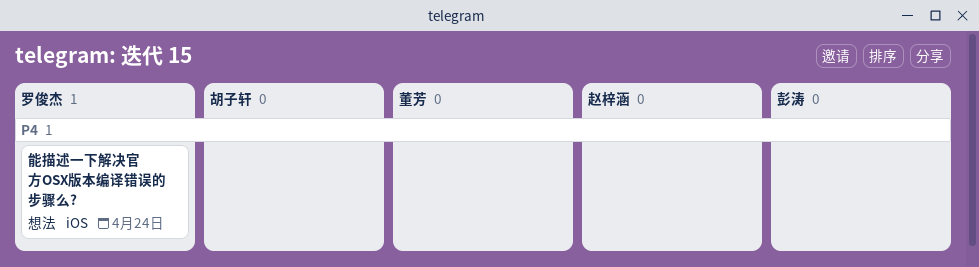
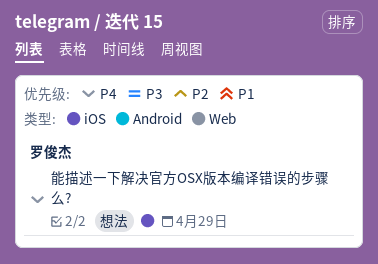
能描述一下解决官方OSX版本编译错误的步骤么?, due: Apr 24 -> Apr 29

